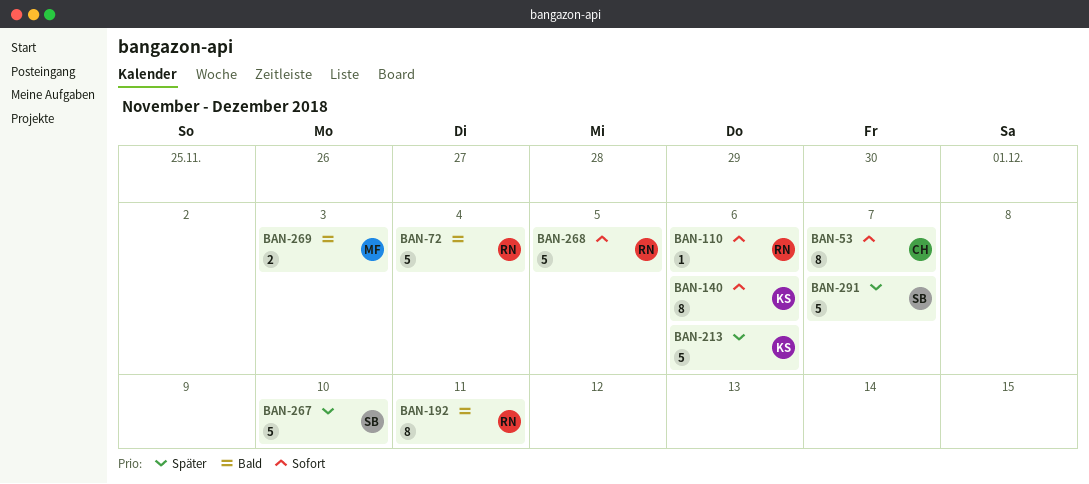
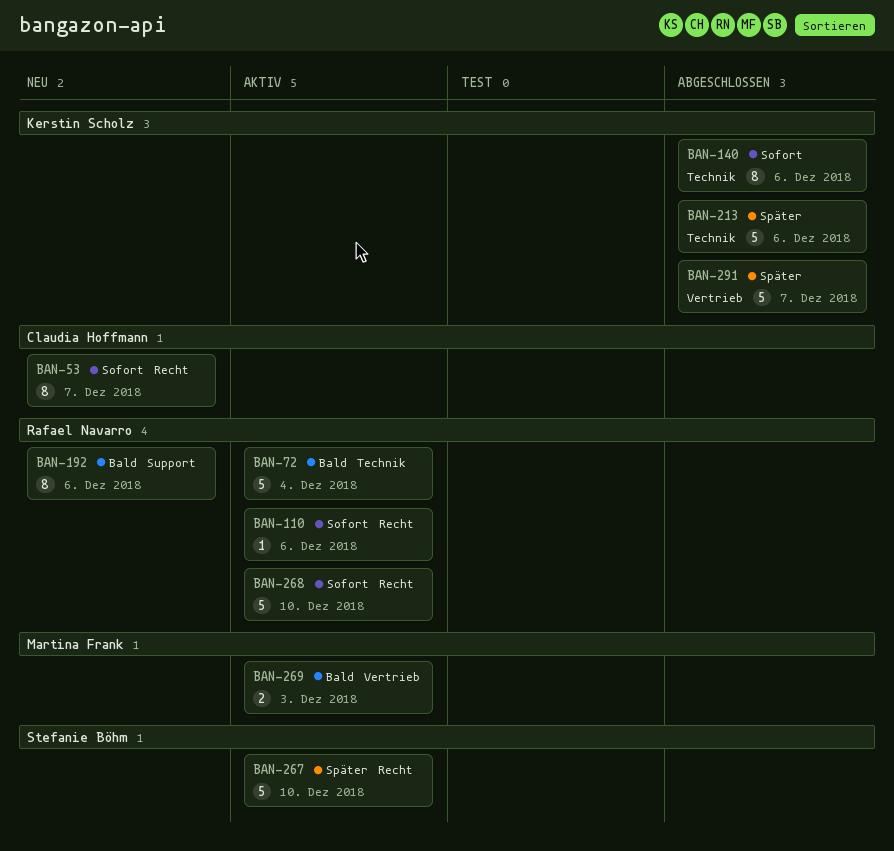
BAN-192, due: Dec 11 -> Dec 6
BAN-268, due: Dec 5 -> Dec 10
BAN-291, owner: Stefanie Böhm -> Kerstin Scholz

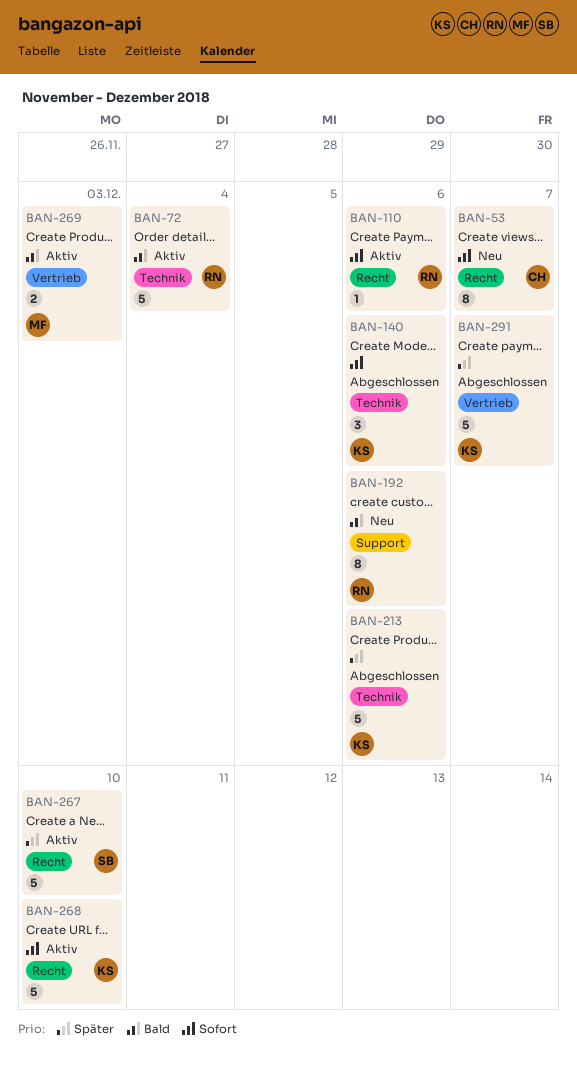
BAN-140, estimate: 8 -> 3
BAN-268, owner: Rafael Navarro -> Kerstin Scholz

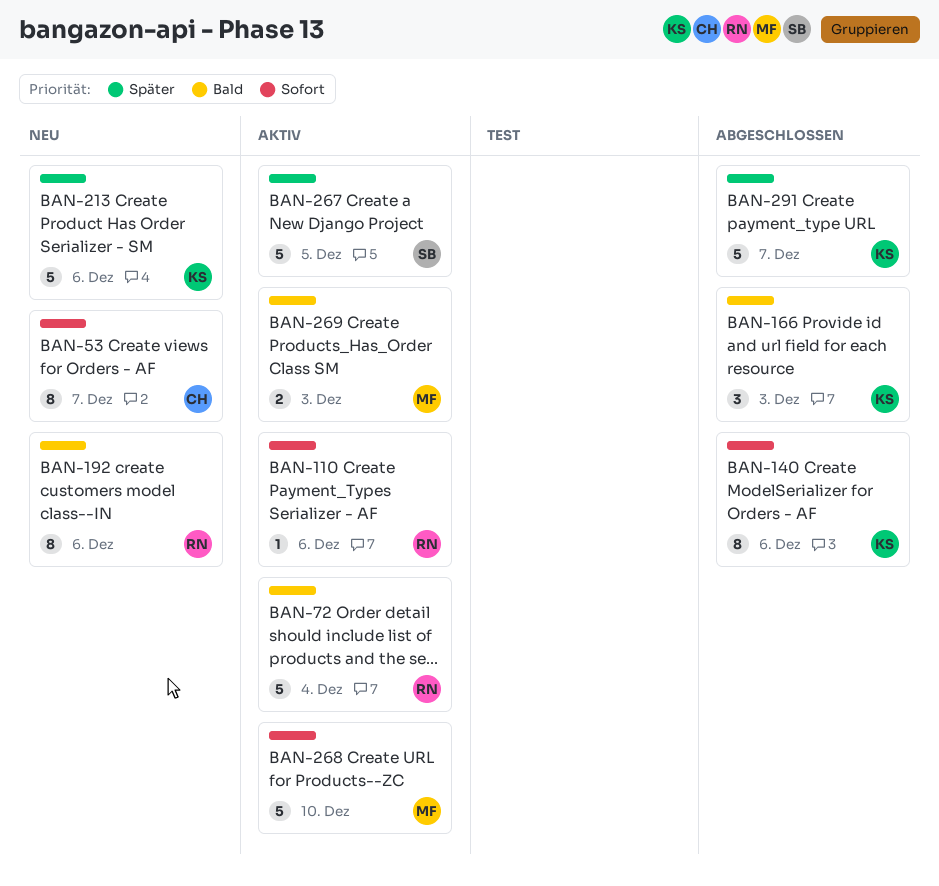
BAN-140, estimate: 3 -> 8
BAN-166: none -> present
BAN-213, status: Abgeschlossen -> Neu
BAN-267, due: Dec 10 -> Dec 5
BAN-268, owner: KS -> MF

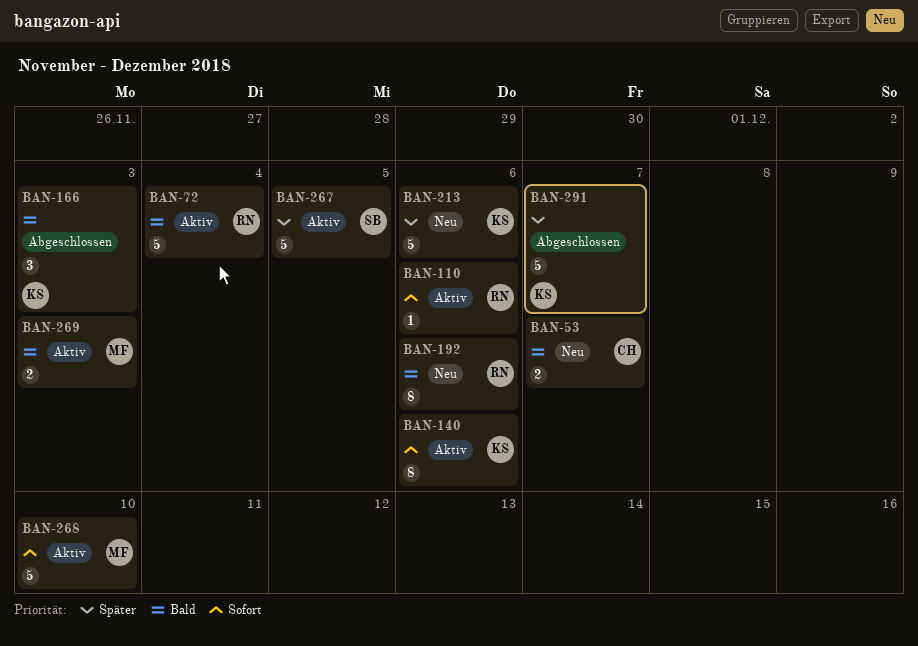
BAN-53, priority: Sofort -> Bald
BAN-53, estimate: 8 -> 2
BAN-140, status: Abgeschlossen -> Aktiv

